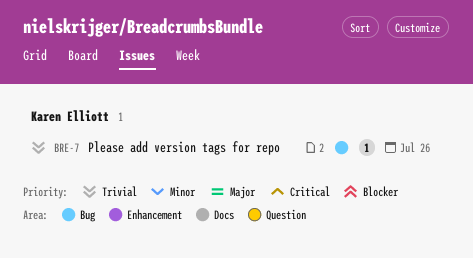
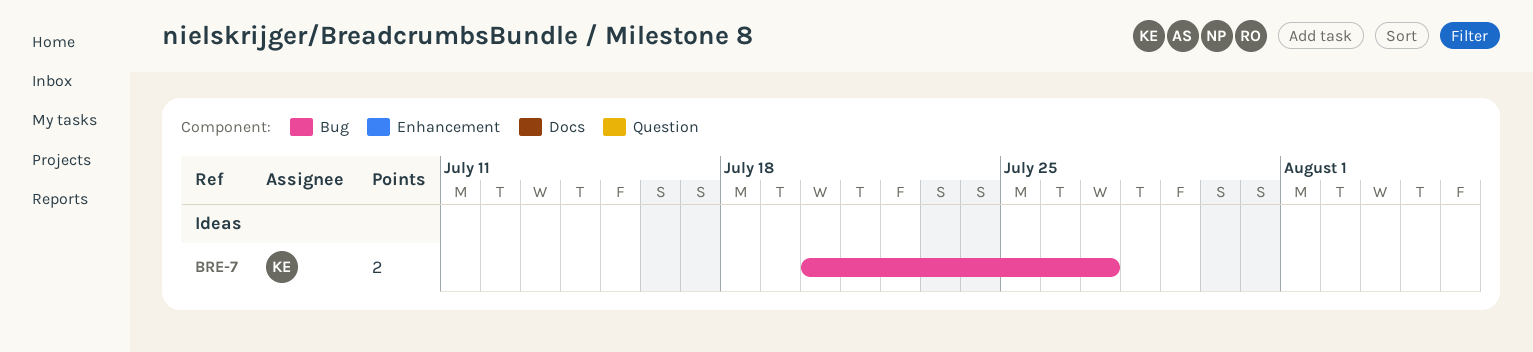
BRE-7, estimate: 1 -> 2
BRE-7, due: Jul 26 -> Jul 27

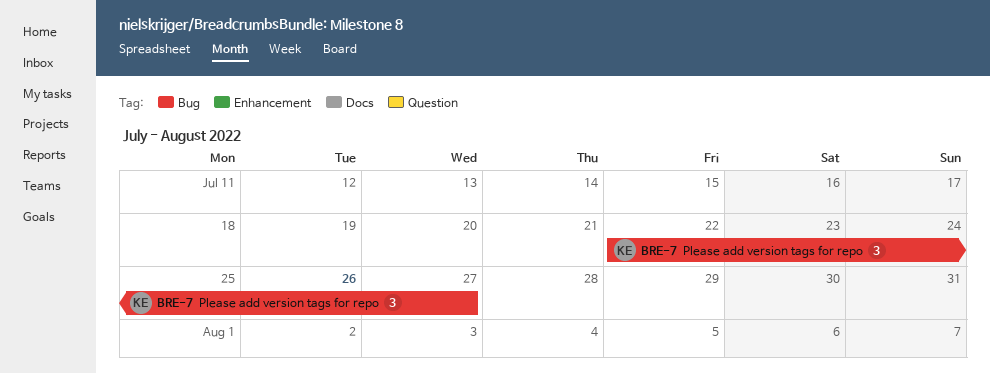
BRE-7, estimate: 2 -> 3
BRE-7, start: Jul 20 -> Jul 22

